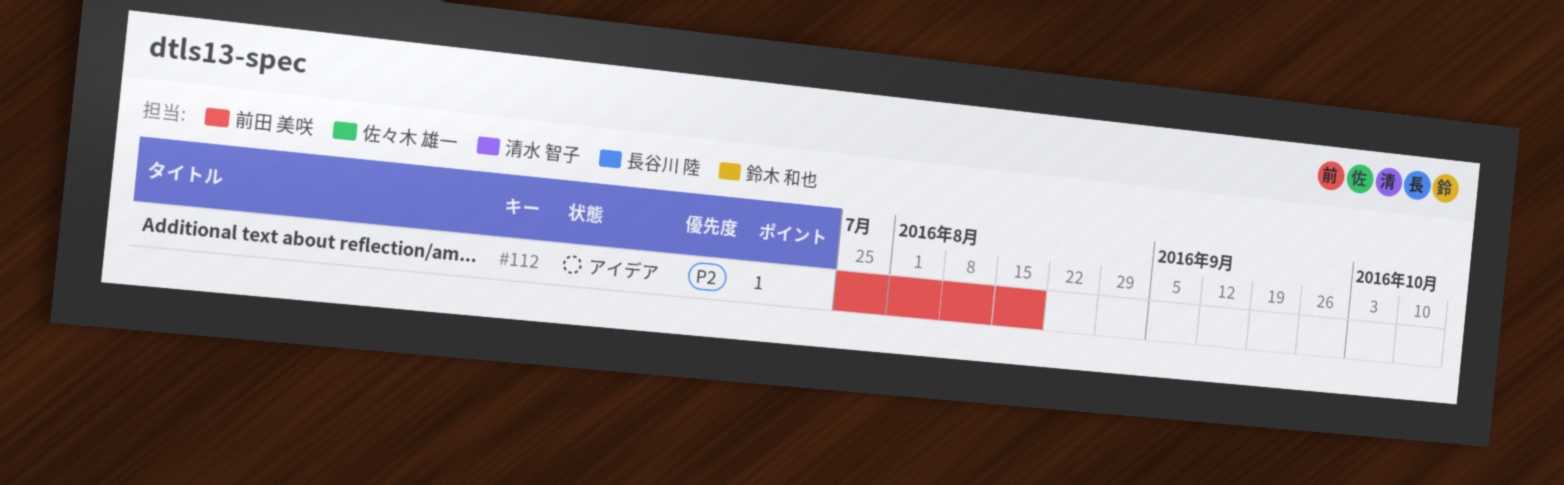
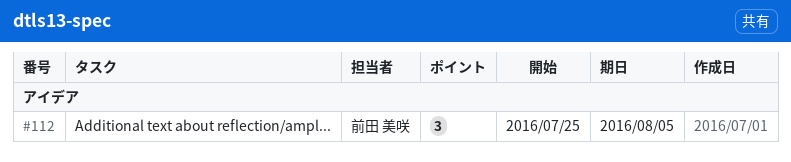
#112, estimate: 1 -> 3
#112, due: Aug 19 -> Aug 5

